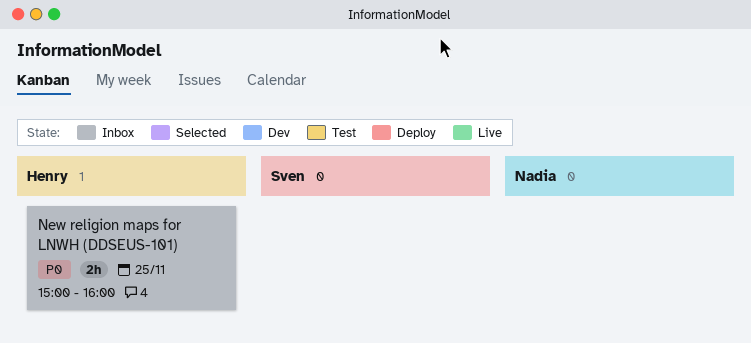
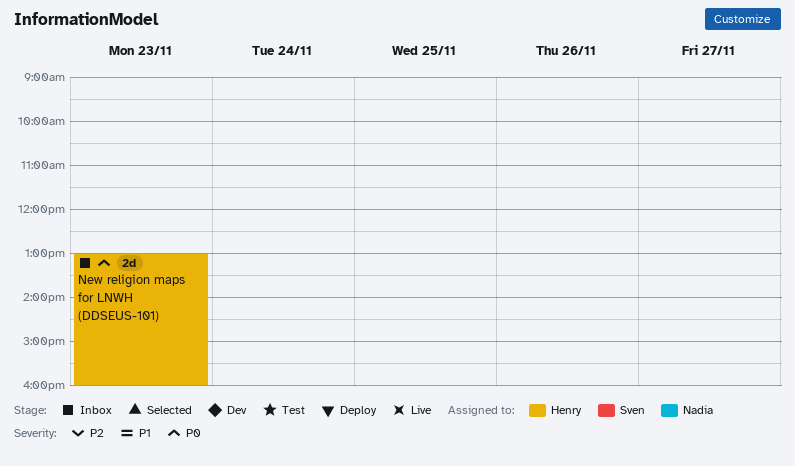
New religion maps for LNWH (DDSEUS-101), estimate: 2h -> 2d
New religion maps for LNWH (DDSEUS-101), day: Nov 25 -> Nov 23
New religion maps for LNWH (DDSEUS-101), begins: 15:00 -> 13:00

